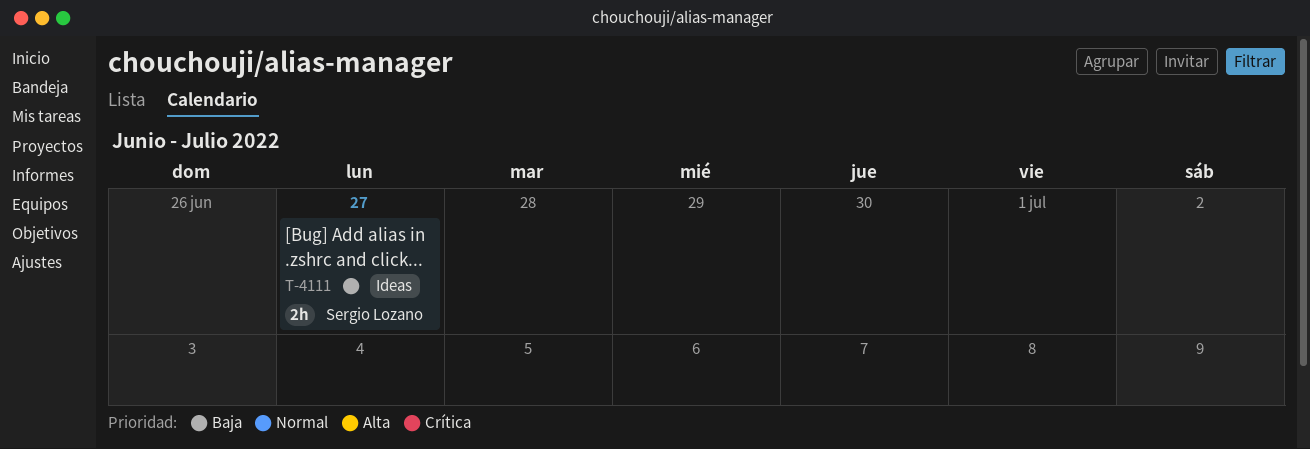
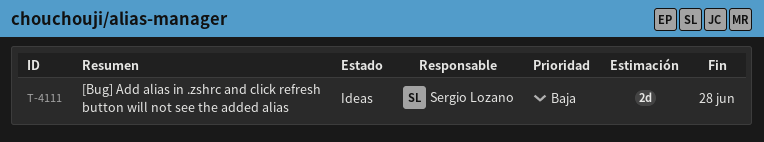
T-4111, estimate: 2h -> 2d
T-4111, due: Jun 27 -> Jun 28

